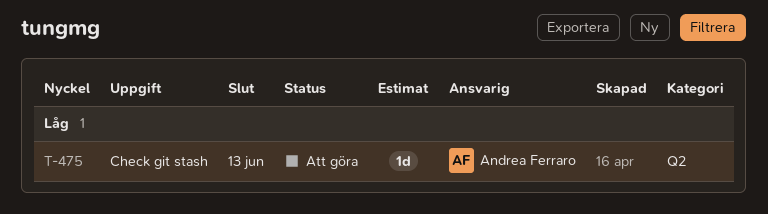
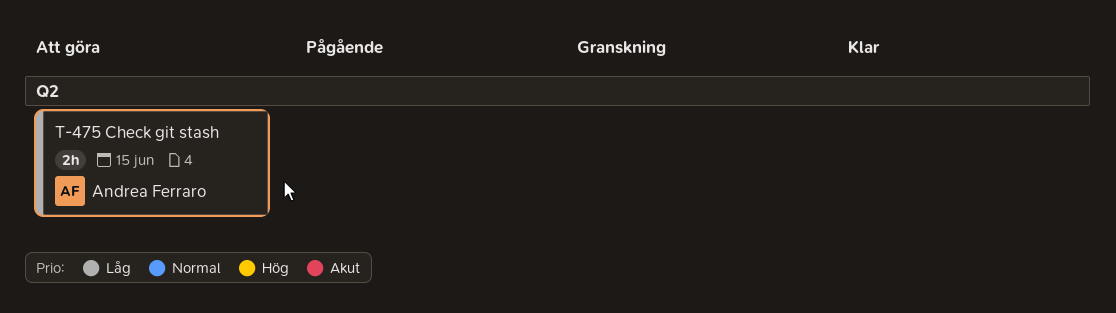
T-475, estimate: 1d -> 2h
T-475, due: Jun 13 -> Jun 15

